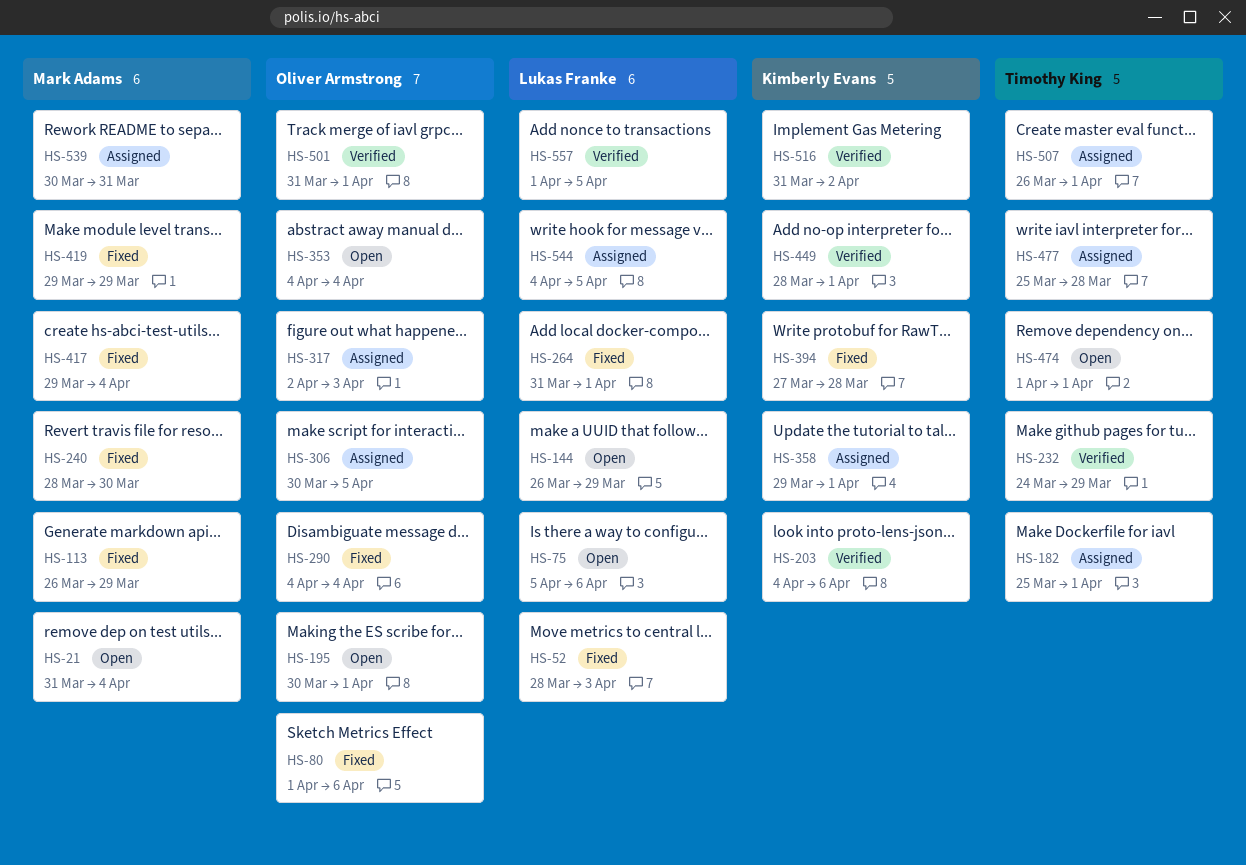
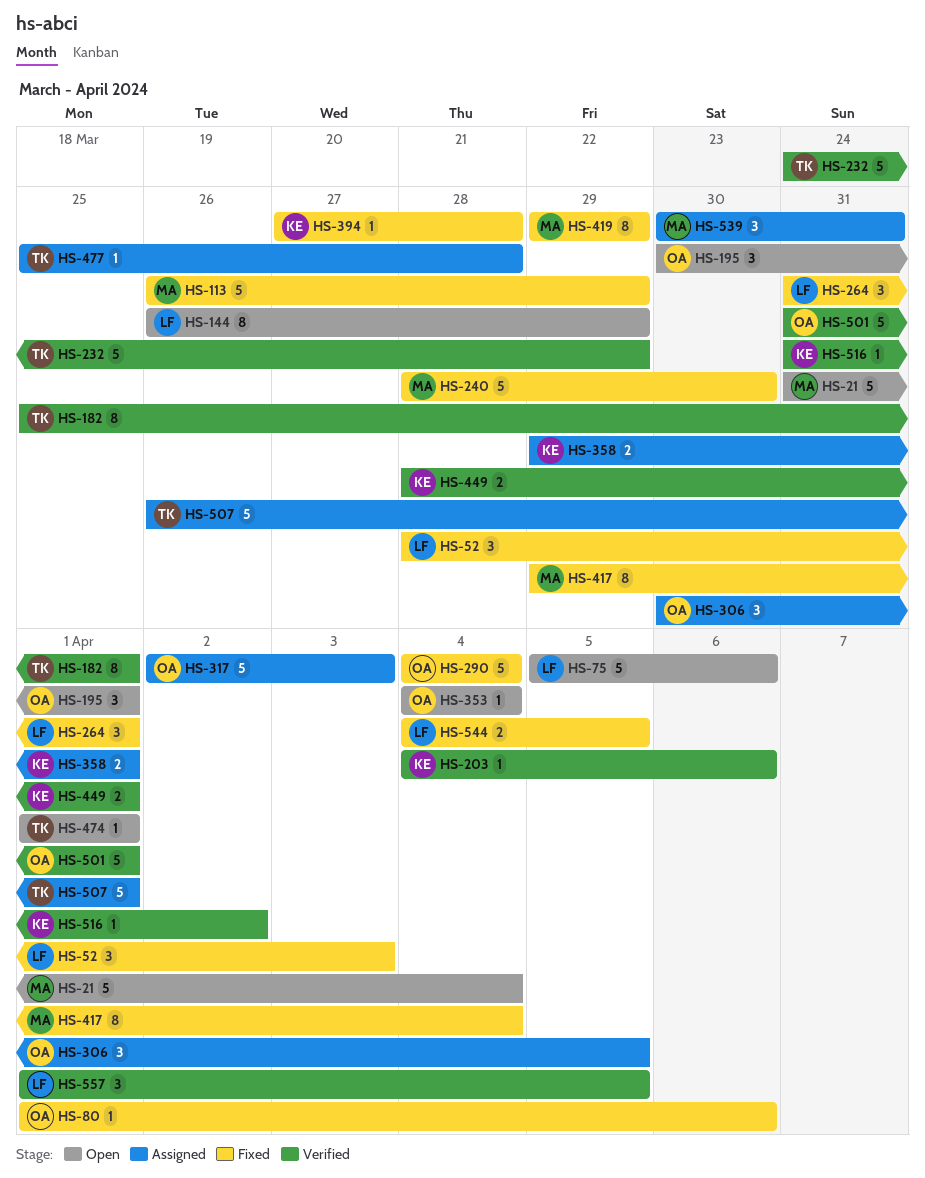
HS-182, status: Assigned -> Verified
HS-544, status: Assigned -> Fixed

